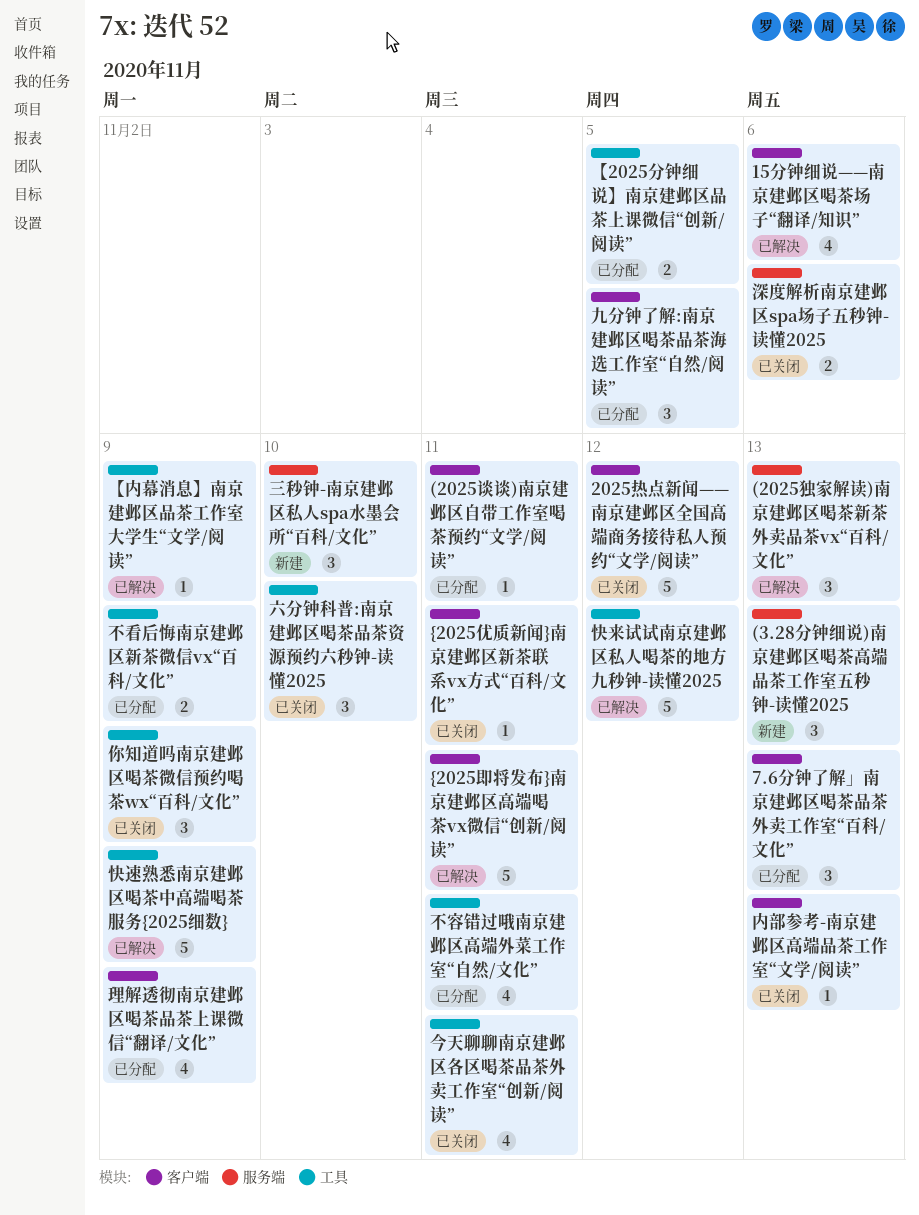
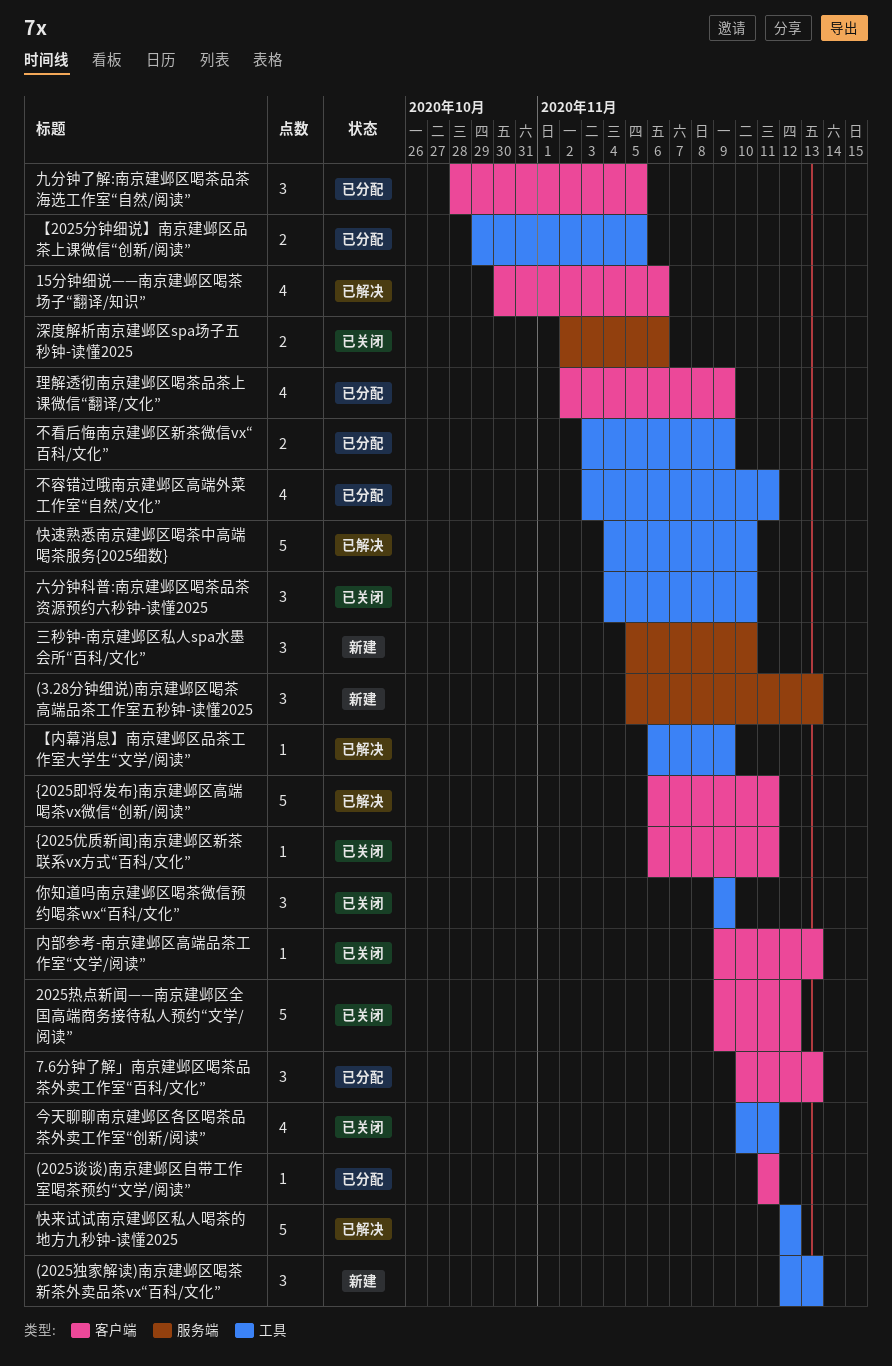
(2025独家解读)南京建邺区喝茶新茶外卖品茶vx“百科/文化”, status: 已解决 -> 新建
(2025独家解读)南京建邺区喝茶新茶外卖品茶vx“百科/文化”, label: 服务端 -> 工具
快速熟悉南京建邺区喝茶中高端喝茶服务{2025细数}, due: Nov 9 -> Nov 10

